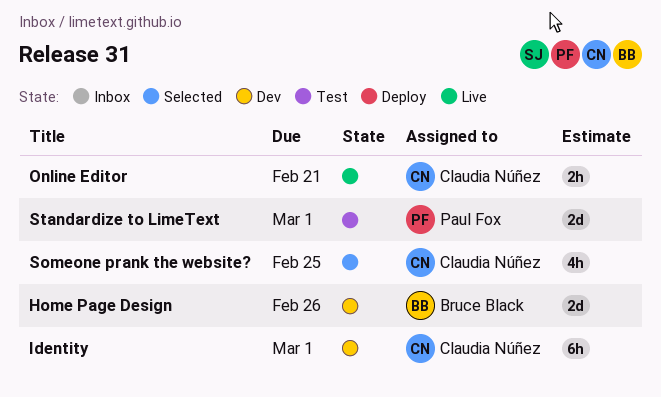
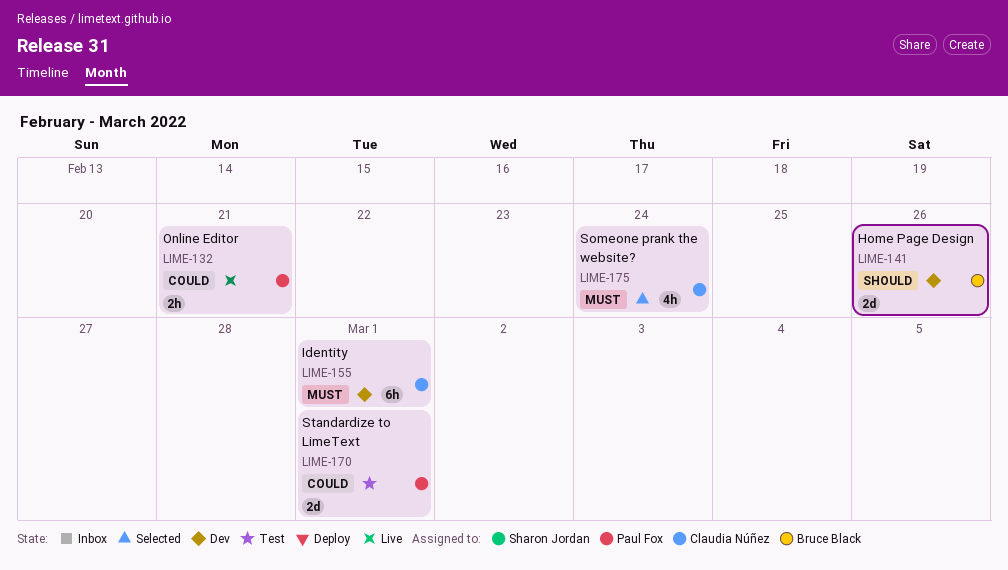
Online Editor, owner: Claudia Núñez -> Paul Fox
Someone prank the website?, due: Feb 25 -> Feb 24

